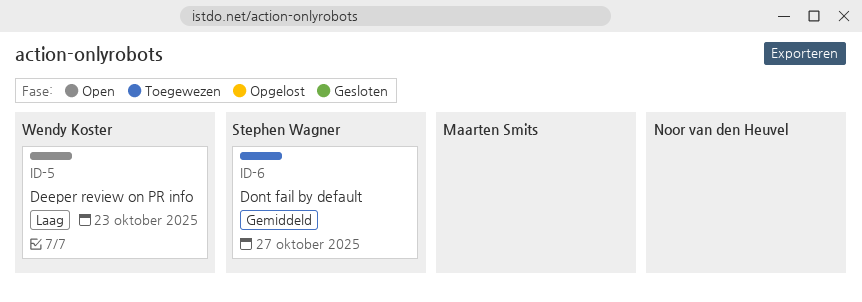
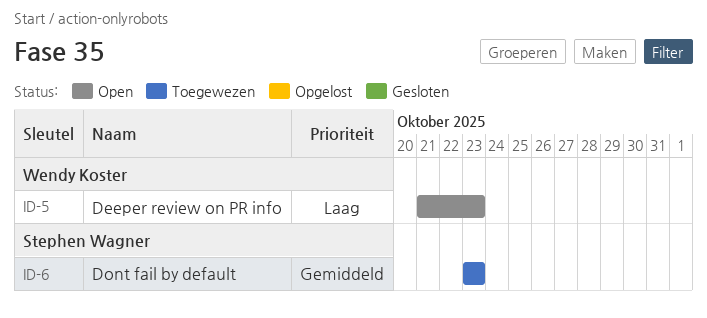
ID-6, due: Oct 27 -> Oct 23

